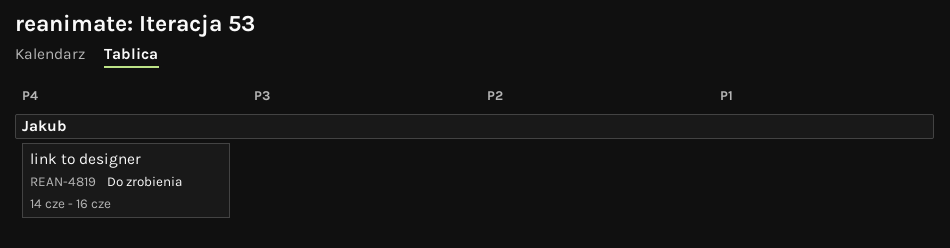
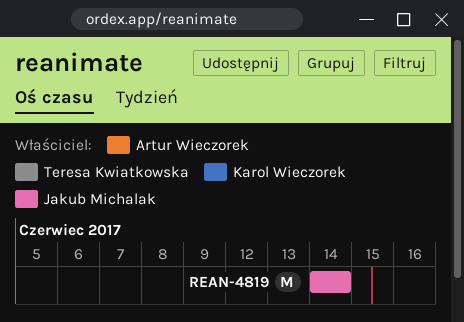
REAN-4819, due: Jun 16 -> Jun 14

